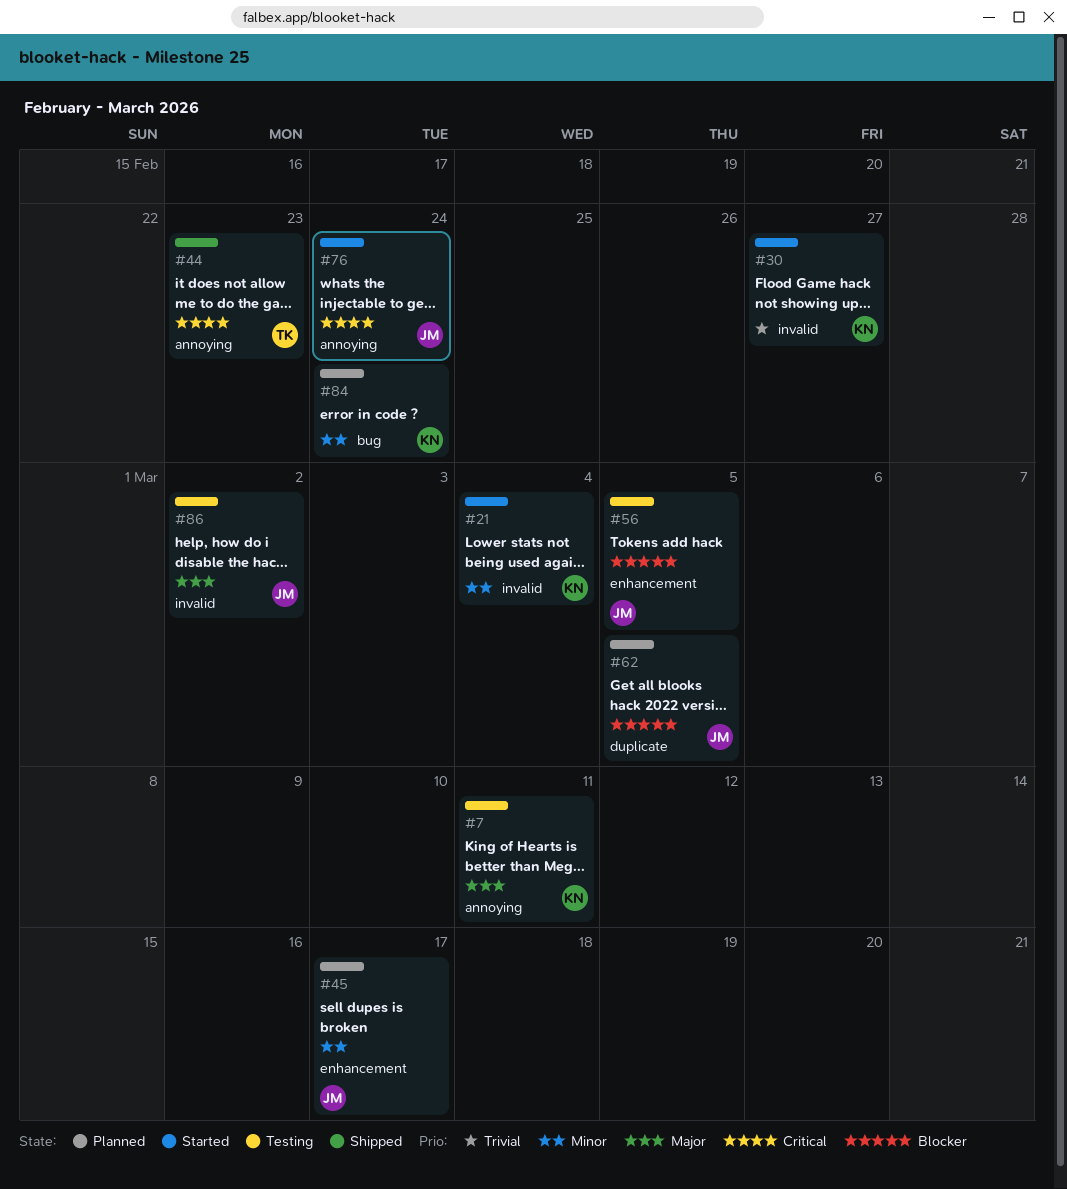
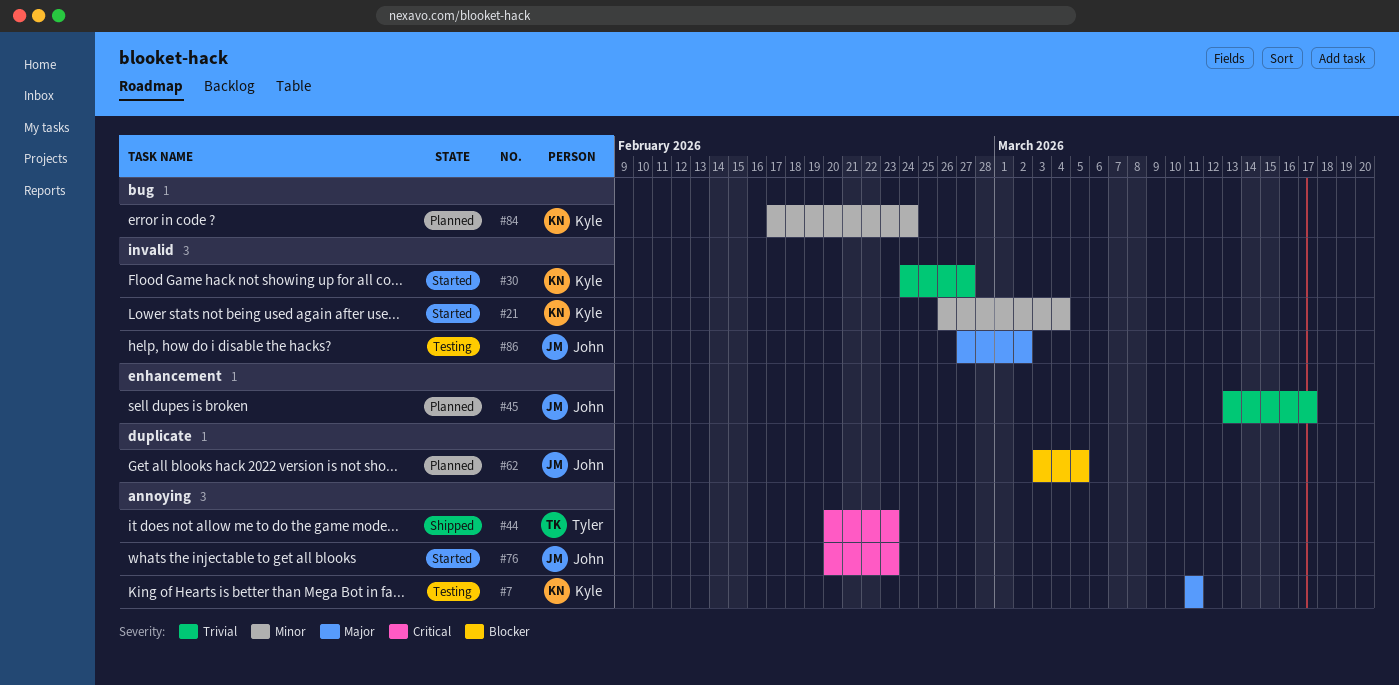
#45, priority: Minor -> Trivial
#56: present -> none
#76, due: Feb 24 -> Feb 23

